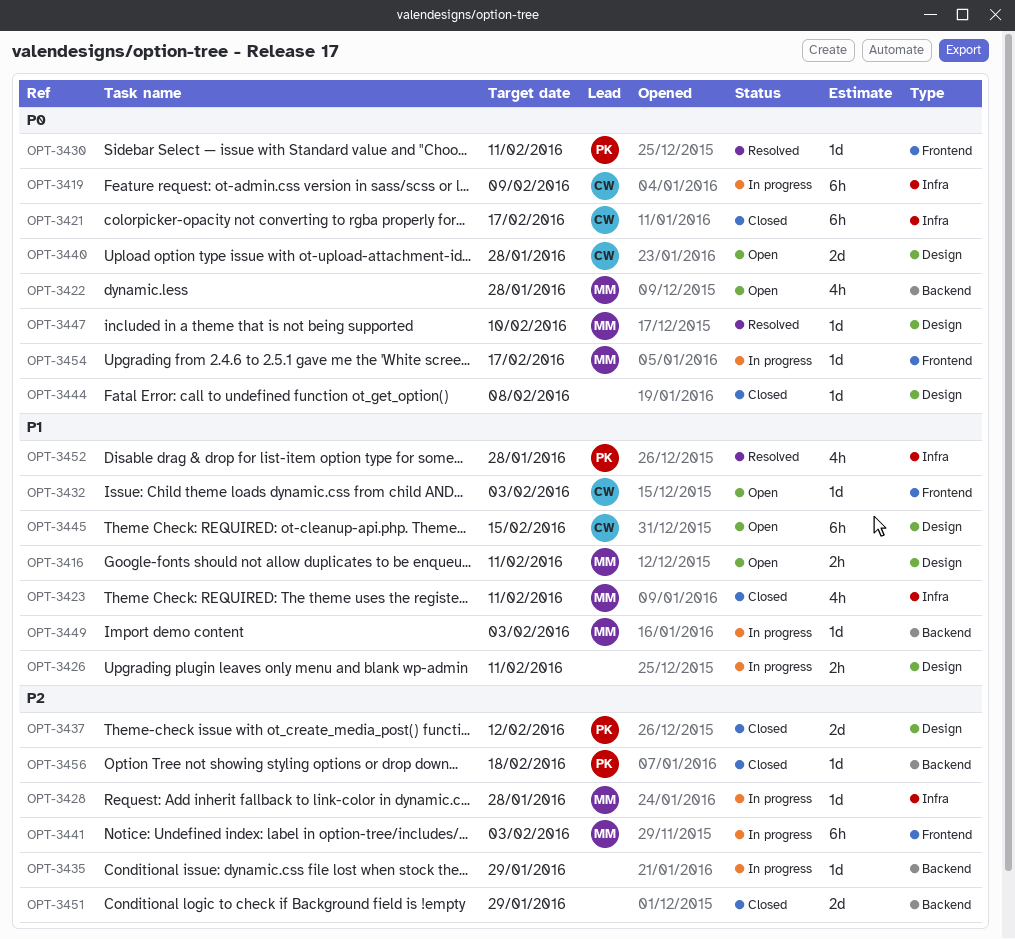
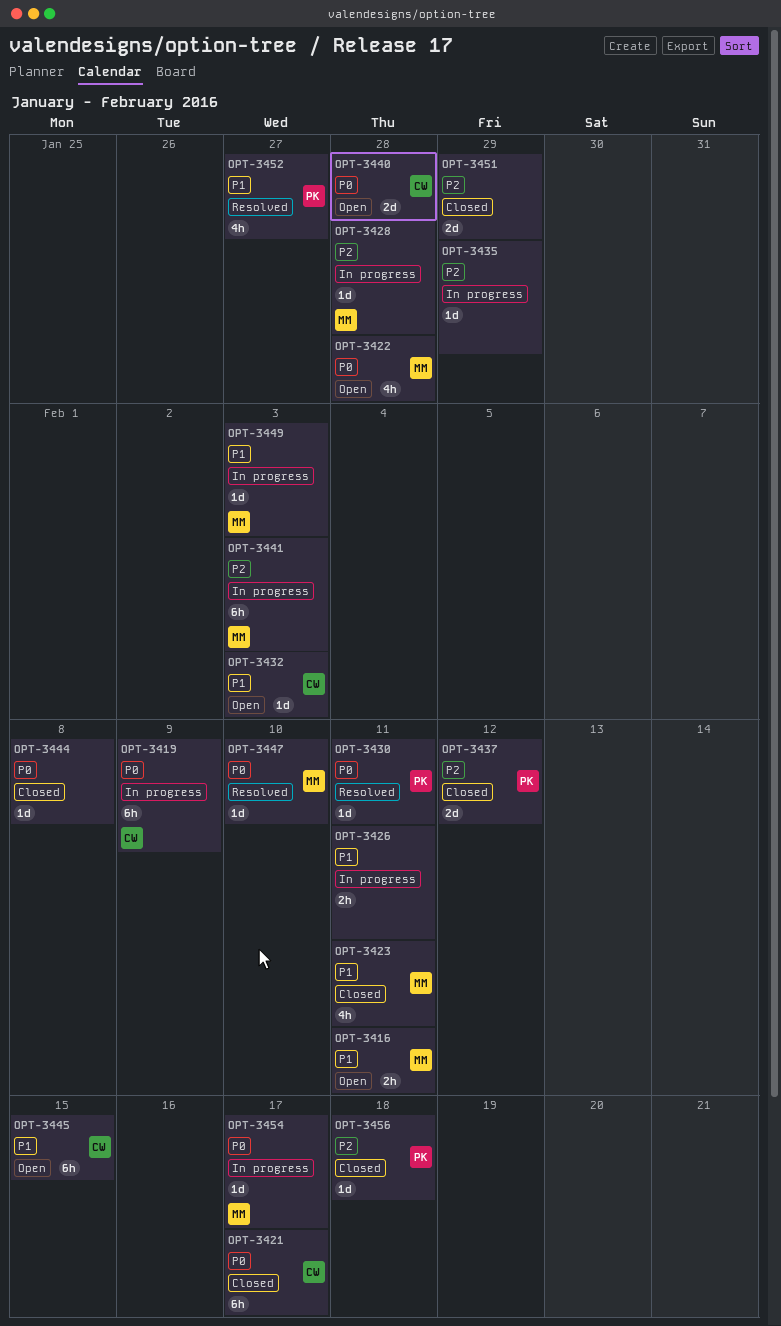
OPT-3452, due: Jan 28 -> Jan 27

